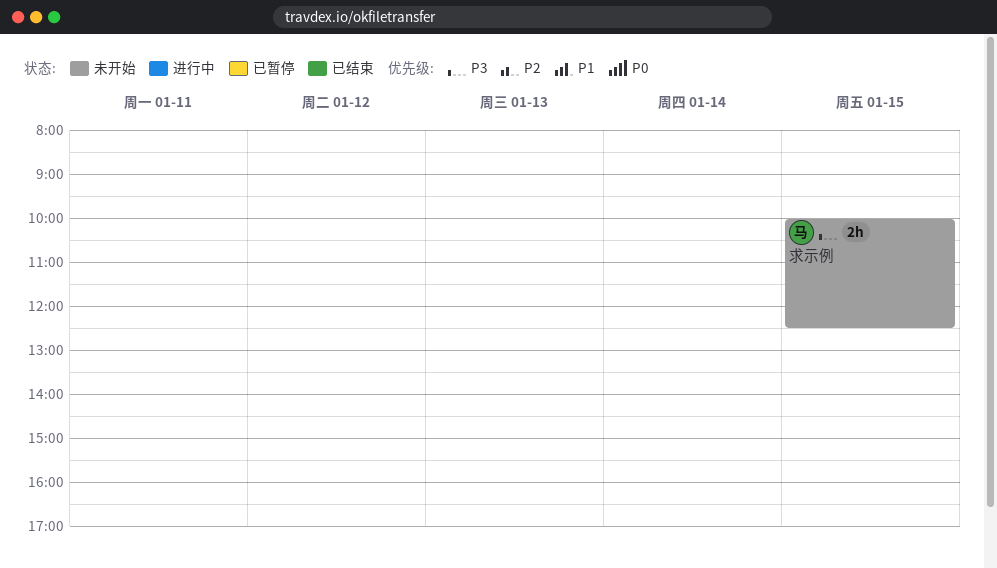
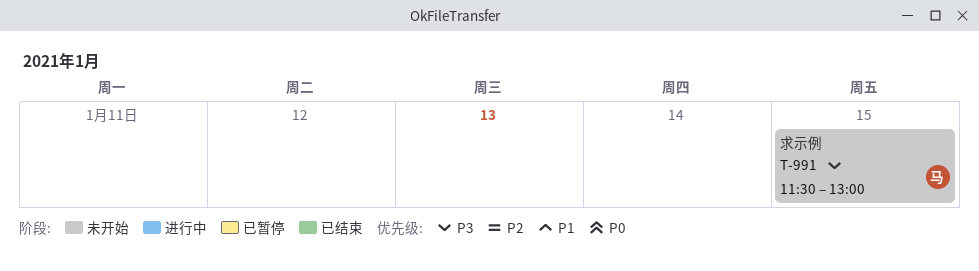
求示例, begins: 10:00 -> 11:30
求示例, ends: 12:30 -> 13:00

